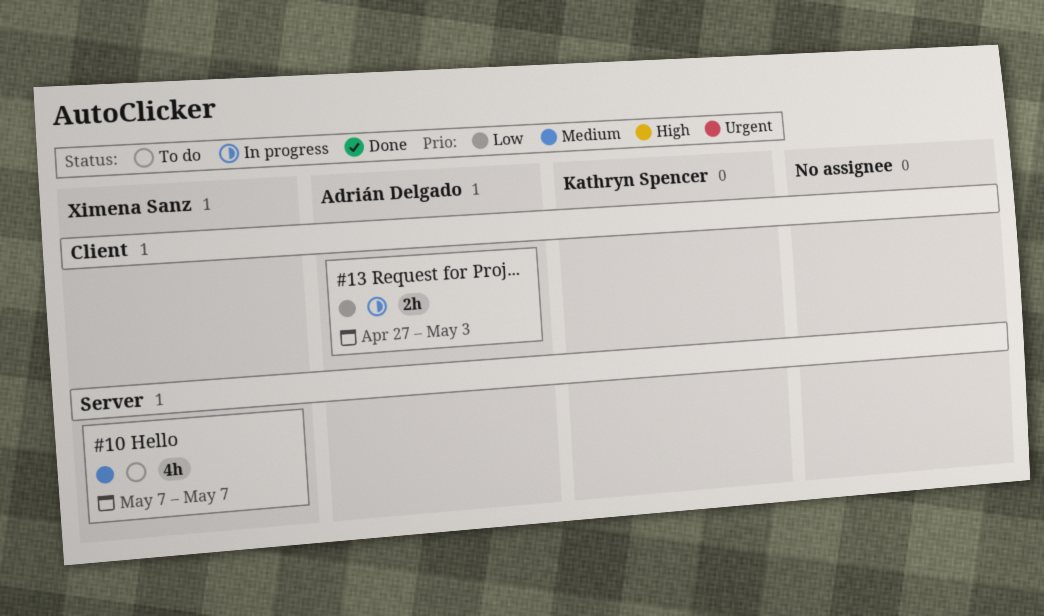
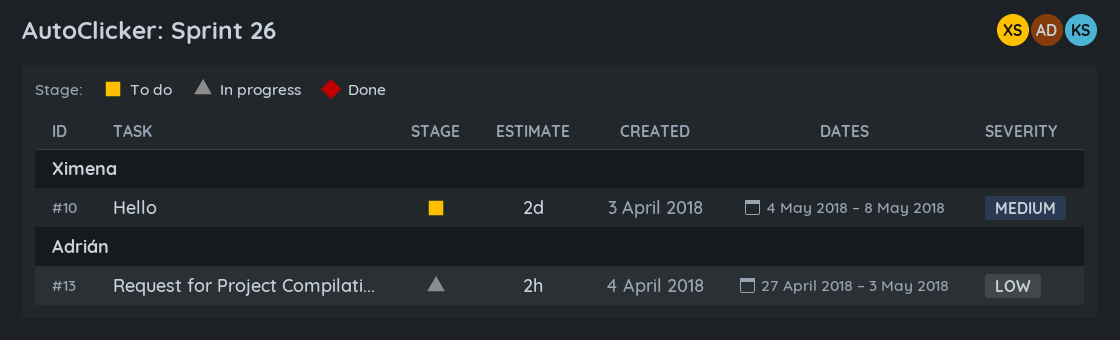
#10, estimate: 4h -> 2d
#10, start: May 7 -> May 4
#10, due: May 7 -> May 8

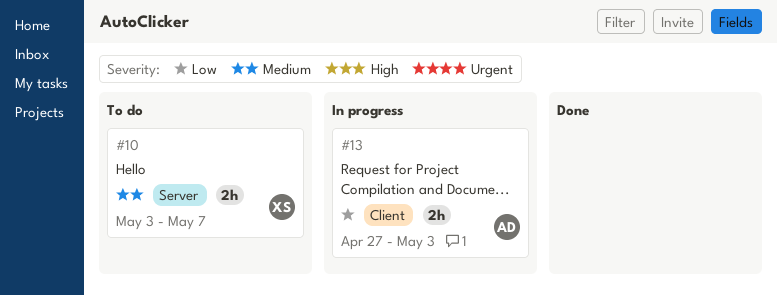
#10, estimate: 2d -> 2h
#10, start: May 4 -> May 3
#10, due: May 8 -> May 7

